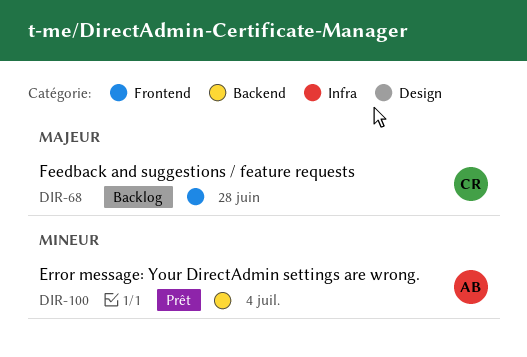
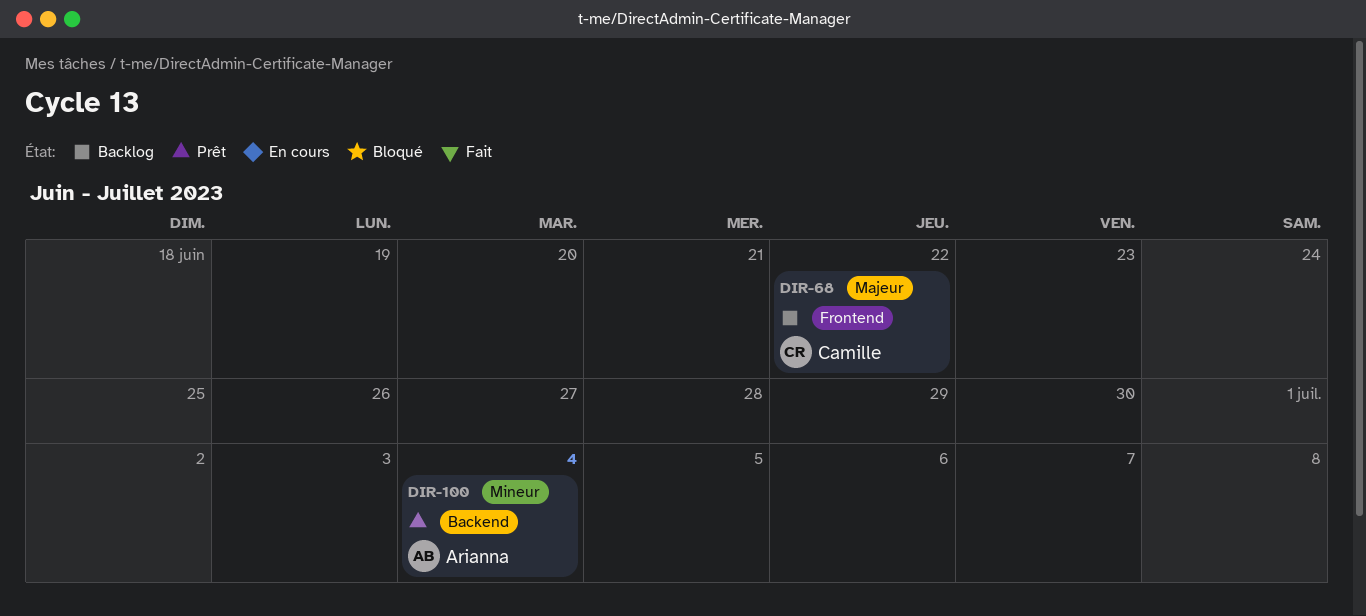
DIR-68, due: Jun 28 -> Jun 22

